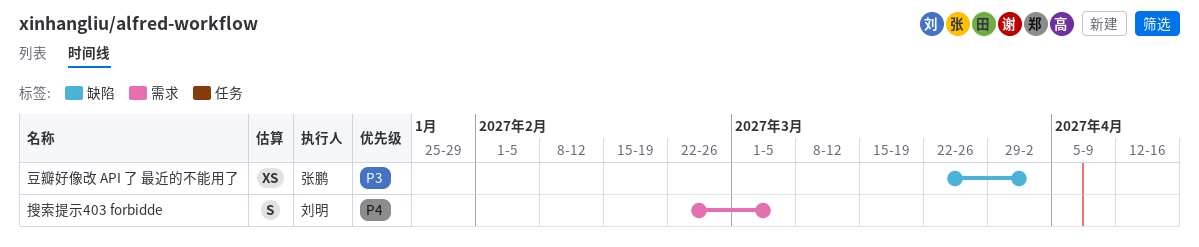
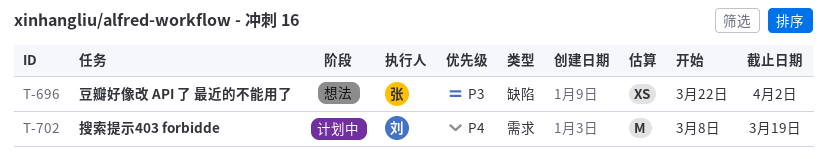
搜索提示403 forbidde, estimate: S -> M
搜索提示403 forbidde, start: Feb 22 -> Mar 8
搜索提示403 forbidde, due: Mar 5 -> Mar 19

